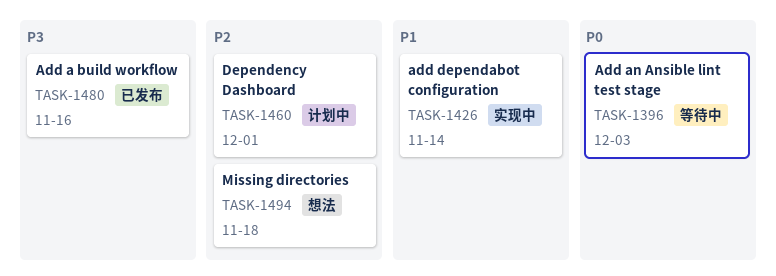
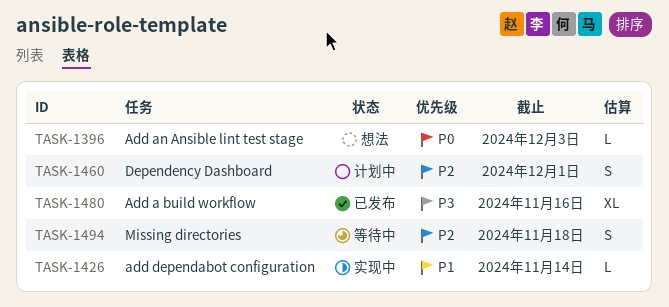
TASK-1396, status: 等待中 -> 想法
TASK-1494, status: 想法 -> 等待中

